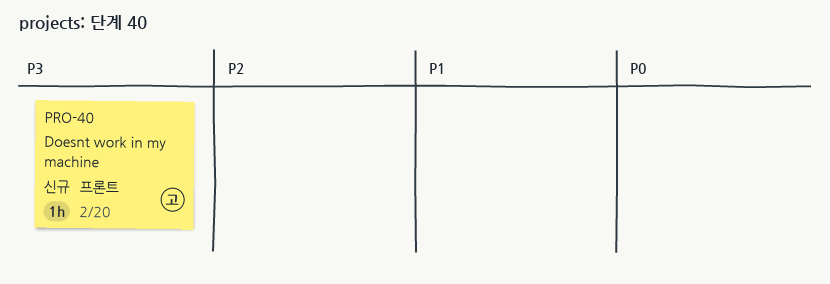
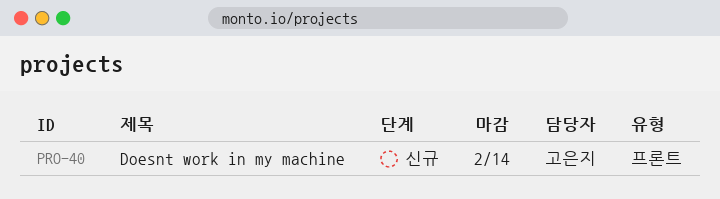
PRO-40, due: Feb 20 -> Feb 14

